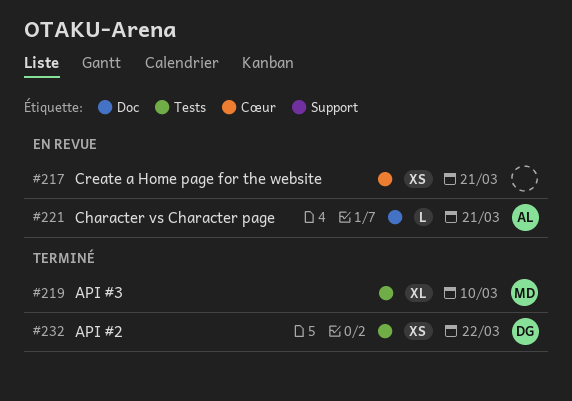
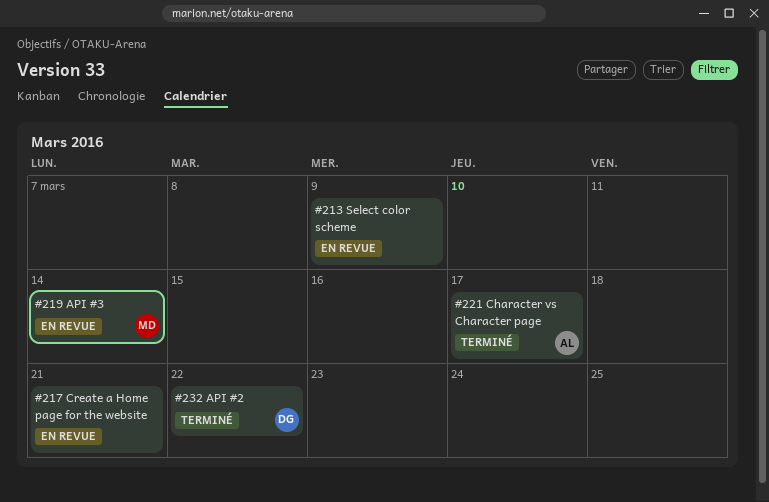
#213: none -> present
#219, status: Terminé -> En revue
#219, due: Mar 10 -> Mar 14
#221, status: En revue -> Terminé
#221, due: Mar 21 -> Mar 17

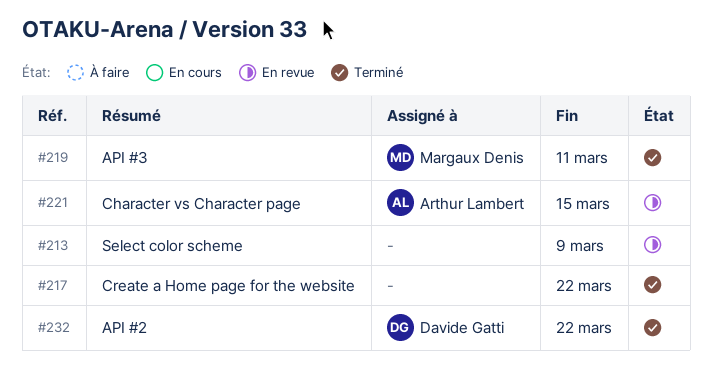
#217, status: En revue -> Terminé
#217, due: Mar 21 -> Mar 22
#219, status: En revue -> Terminé
#219, due: Mar 14 -> Mar 11
#221, status: Terminé -> En revue
#221, due: Mar 17 -> Mar 15

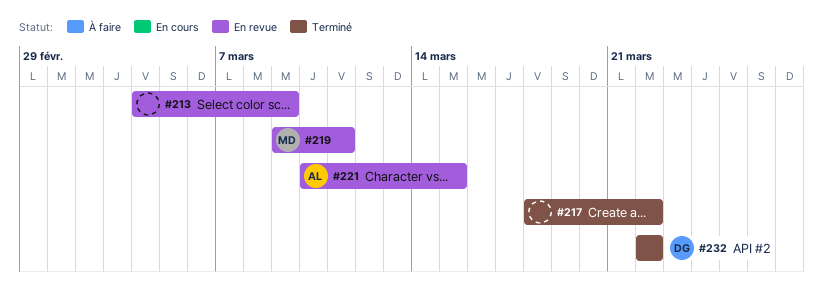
#219, status: Terminé -> En revue

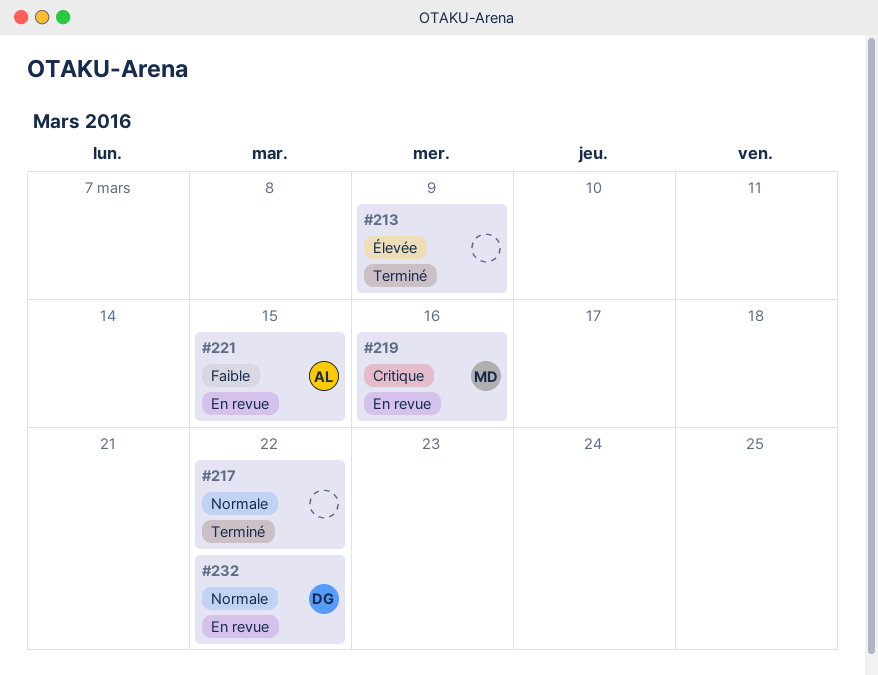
#213, status: En revue -> Terminé
#219, due: Mar 11 -> Mar 16
#232, status: Terminé -> En revue

